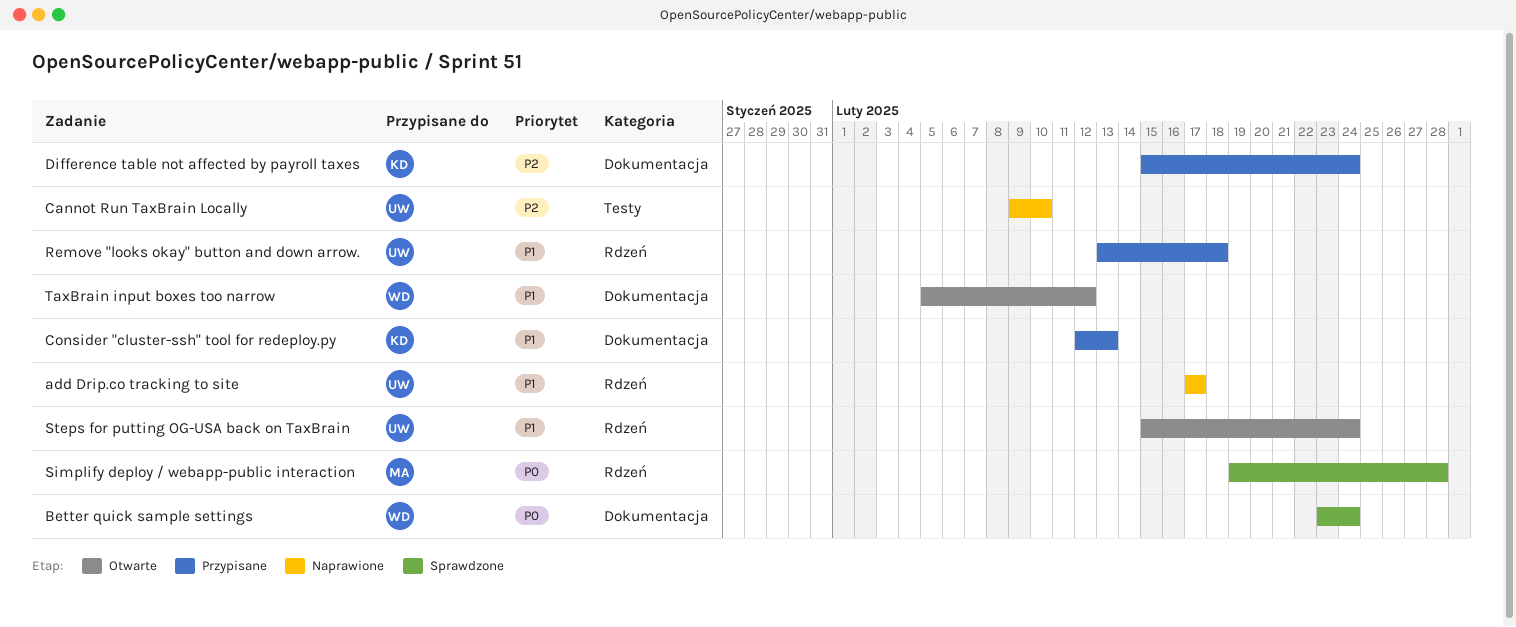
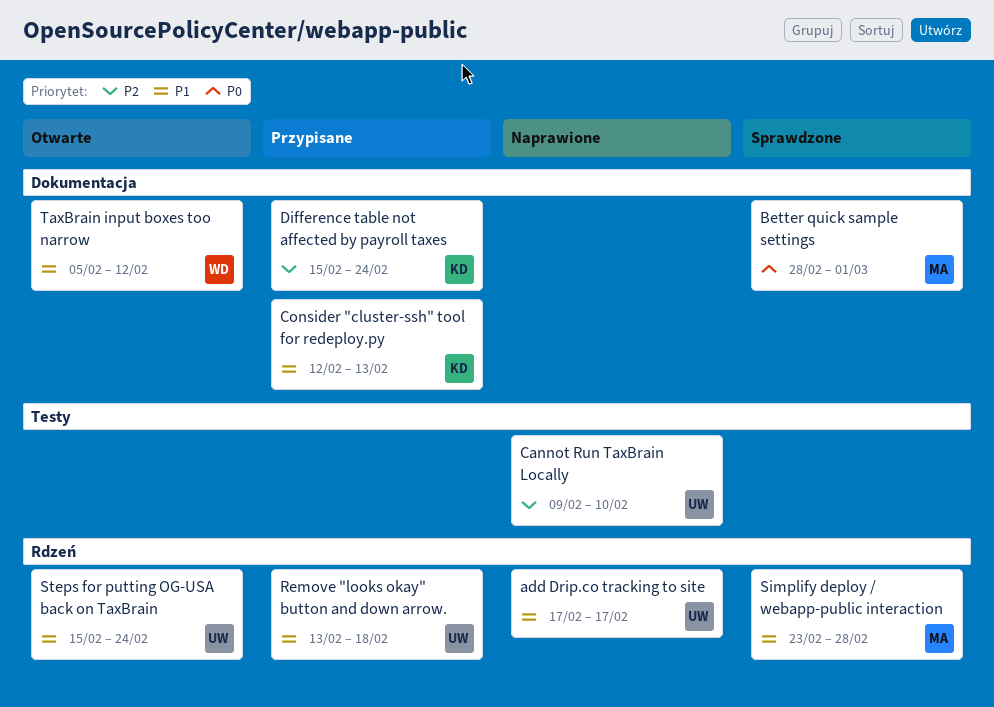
Better quick sample settings, owner: WD -> MA
Better quick sample settings, start: Feb 23 -> Feb 28
Better quick sample settings, due: Feb 24 -> Mar 1
Simplify deploy / webapp-public interaction, priority: P0 -> P1
Simplify deploy / webapp-public interaction, start: Feb 19 -> Feb 23

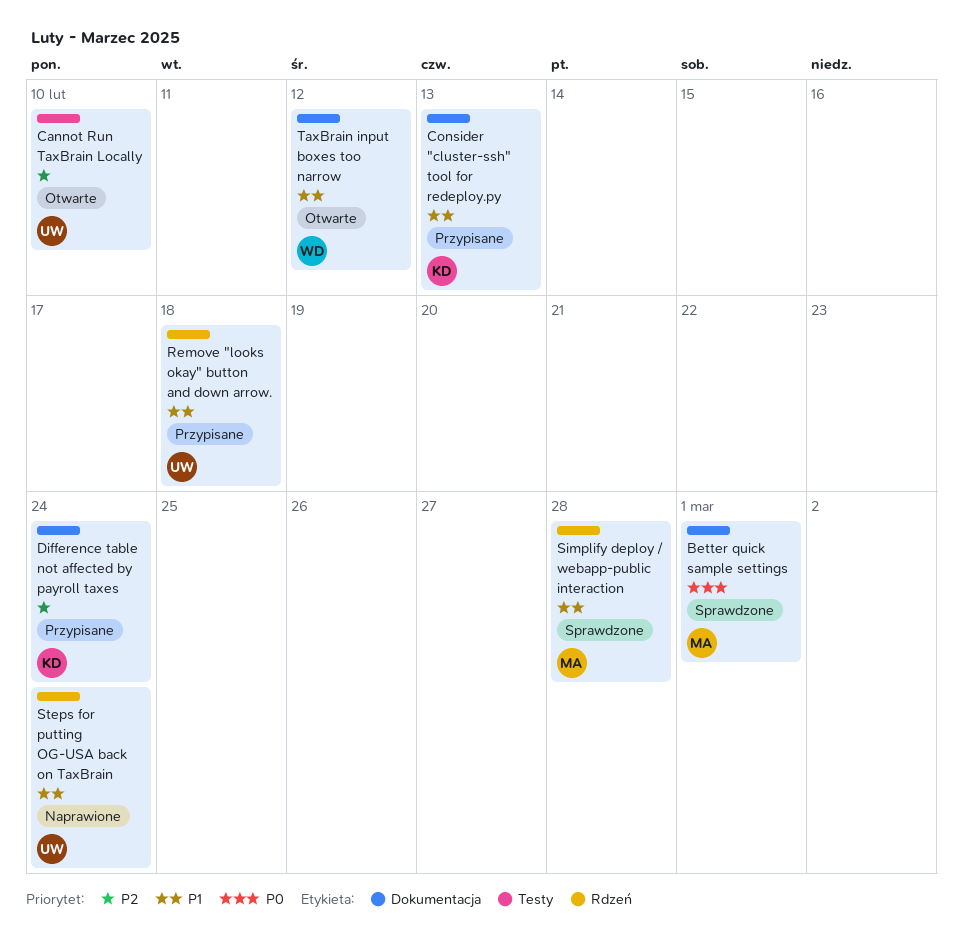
add Drip.co tracking to site: present -> none
Cannot Run TaxBrain Locally, status: Naprawione -> Otwarte
Steps for putting OG-USA back on TaxBrain, status: Otwarte -> Naprawione

